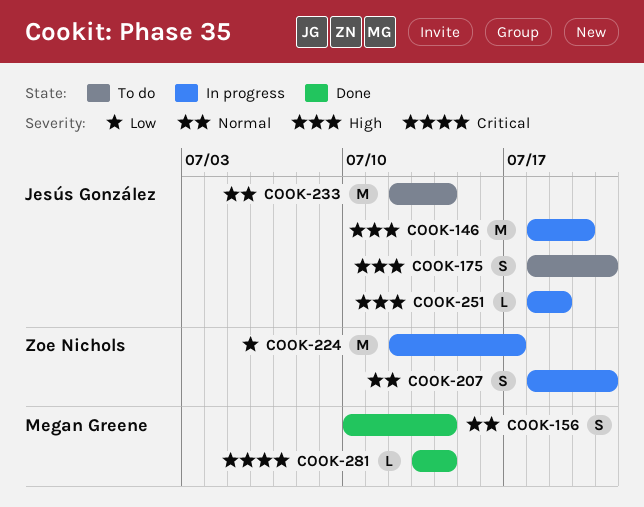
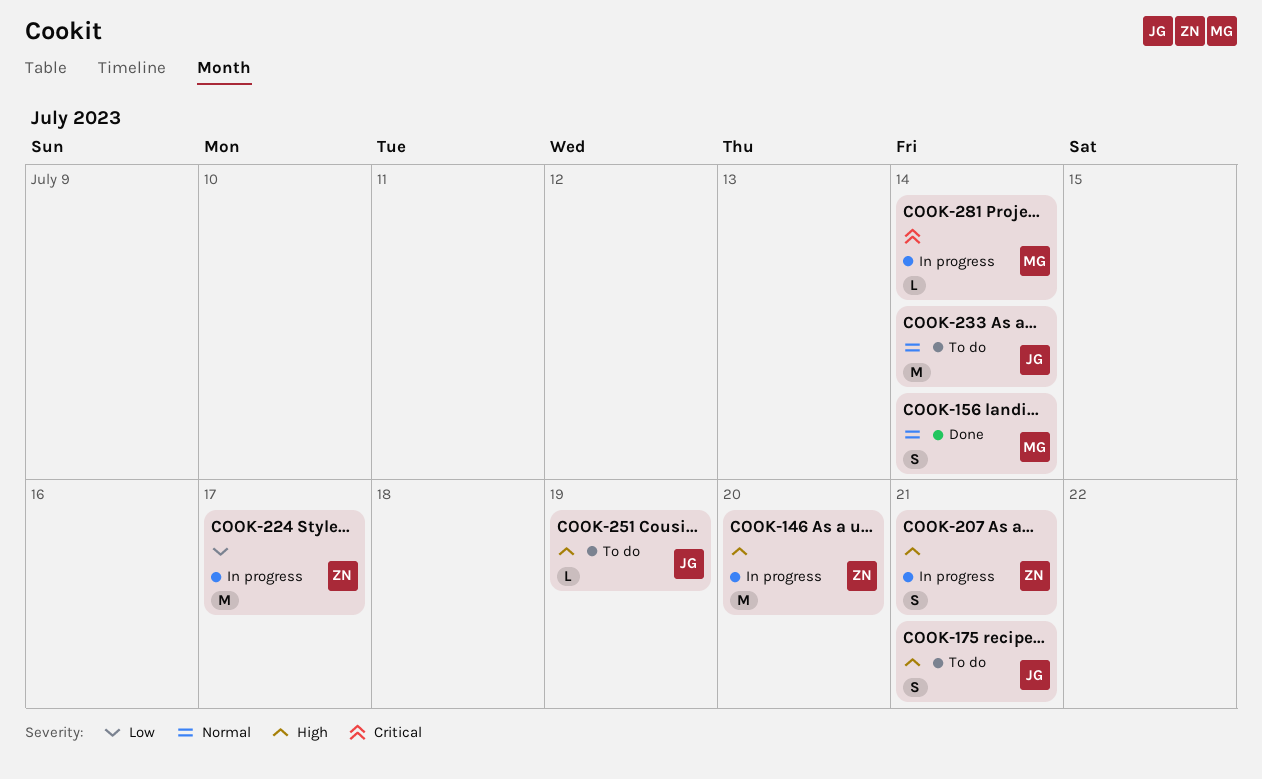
COOK-146, owner: Jesús González -> Zoe Nichols
COOK-207, priority: Normal -> High
COOK-251, status: In progress -> To do
COOK-281, status: Done -> In progress

